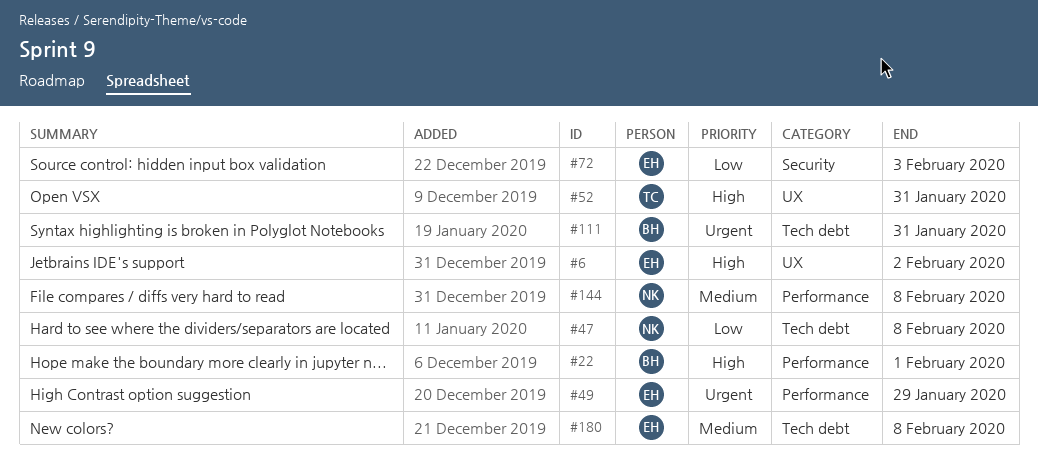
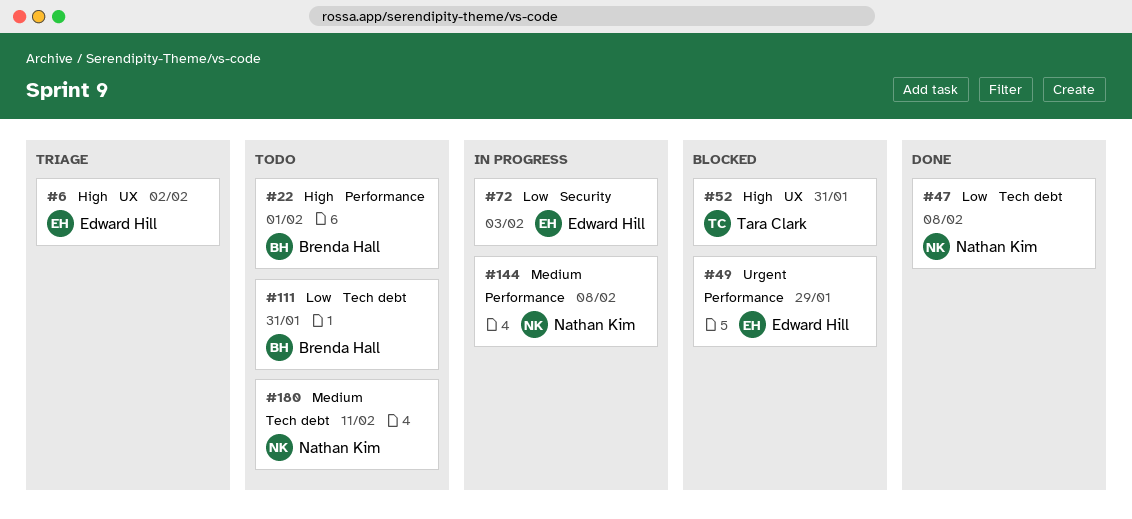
#111, priority: Urgent -> Low
#180, owner: Edward Hill -> Nathan Kim
#180, due: Feb 8 -> Feb 11

